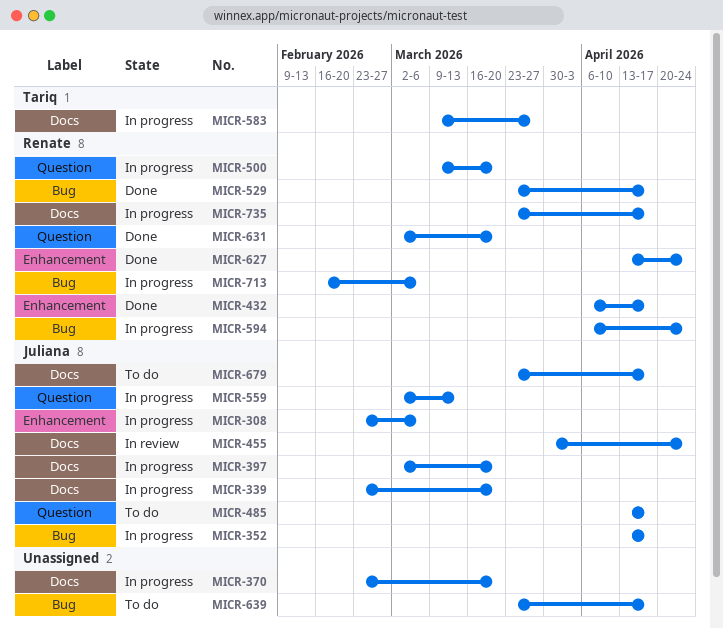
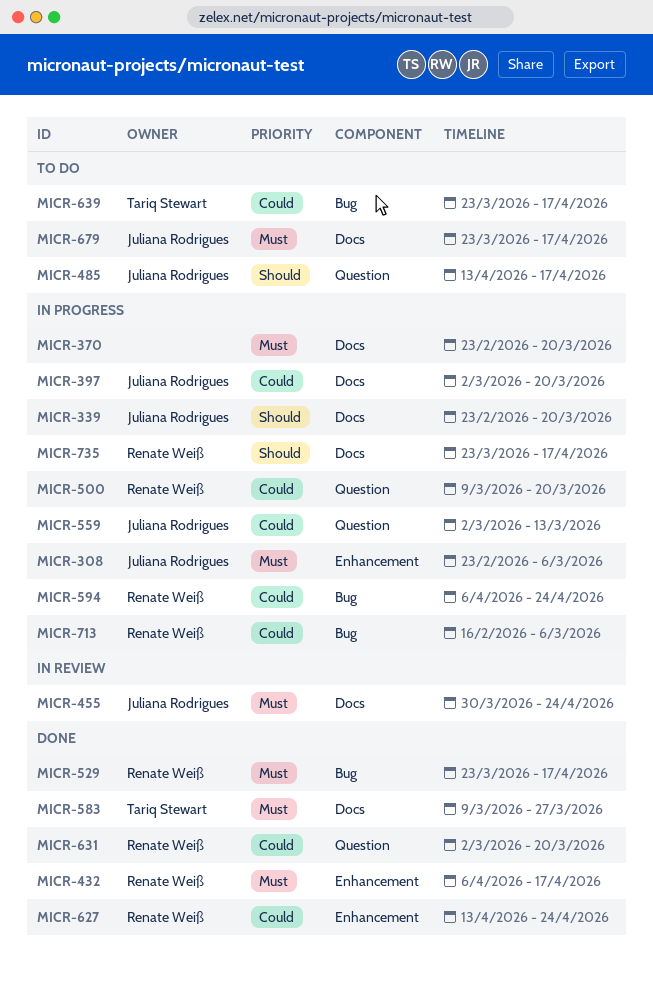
MICR-352: present -> none
MICR-583, status: In progress -> Done
MICR-639, owner: none -> Tariq Stewart

